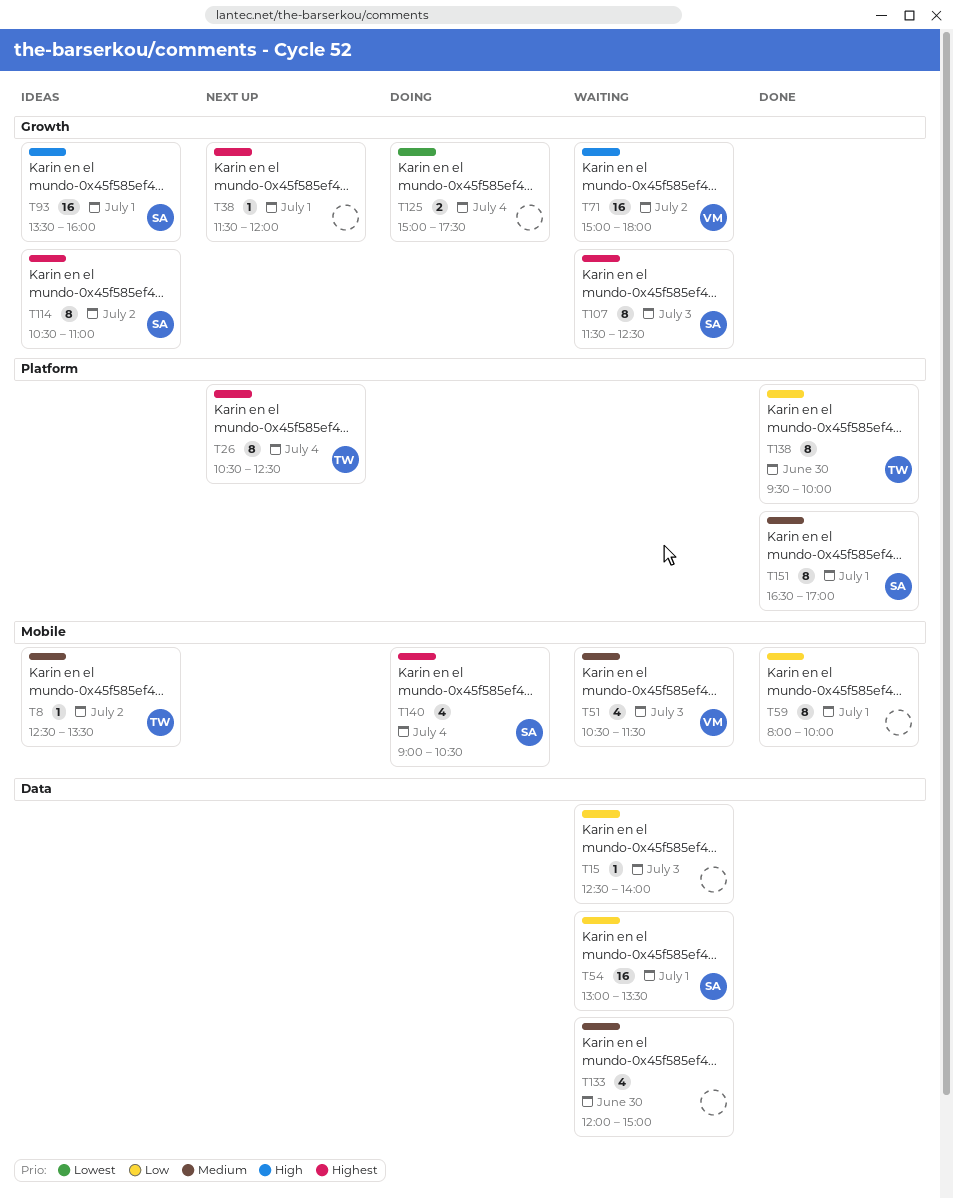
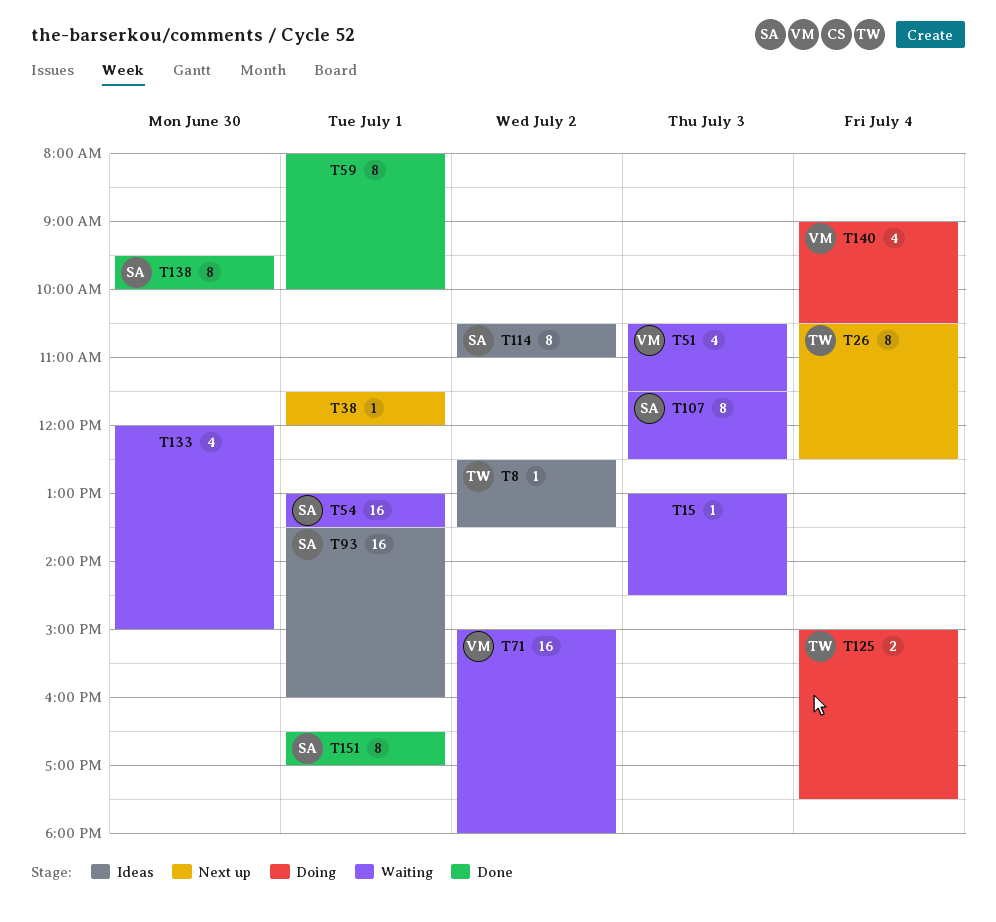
T15, begins: 12:30 -> 13:00
T15, ends: 14:00 -> 14:30
T125, owner: none -> TW
T138, owner: TW -> SA
T140, owner: SA -> VM

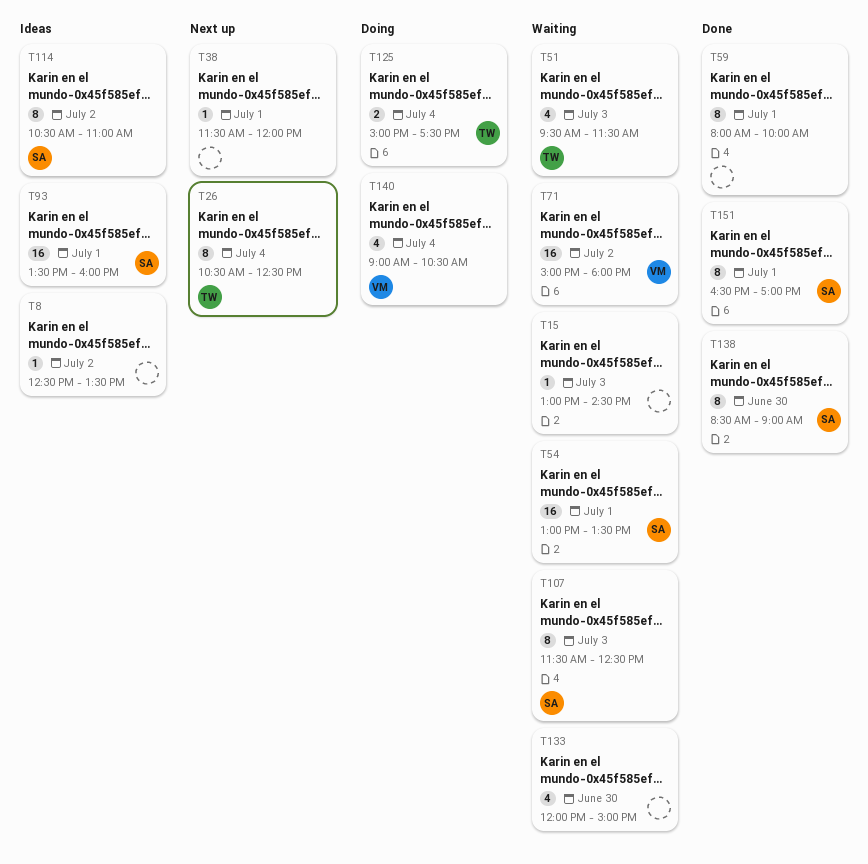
T8, owner: TW -> none
T51, owner: VM -> TW
T51, begins: 10:30 -> 09:30
T138, begins: 09:30 -> 08:30
T138, ends: 10:00 -> 09:00

